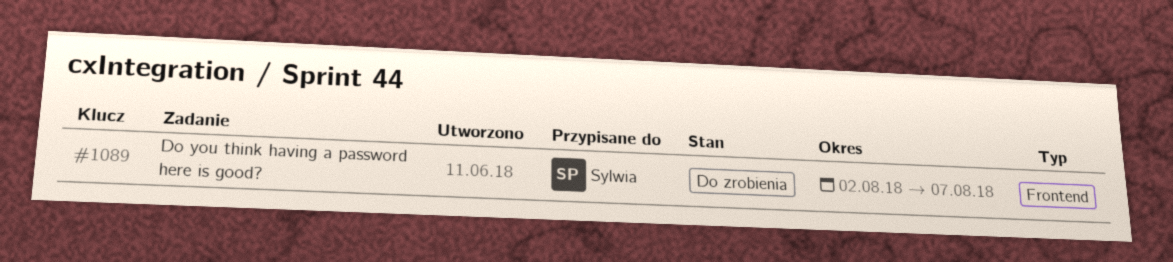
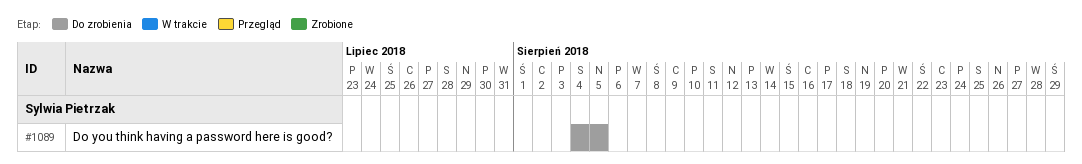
#1089, start: Aug 2 -> Aug 4
#1089, due: Aug 7 -> Aug 5

